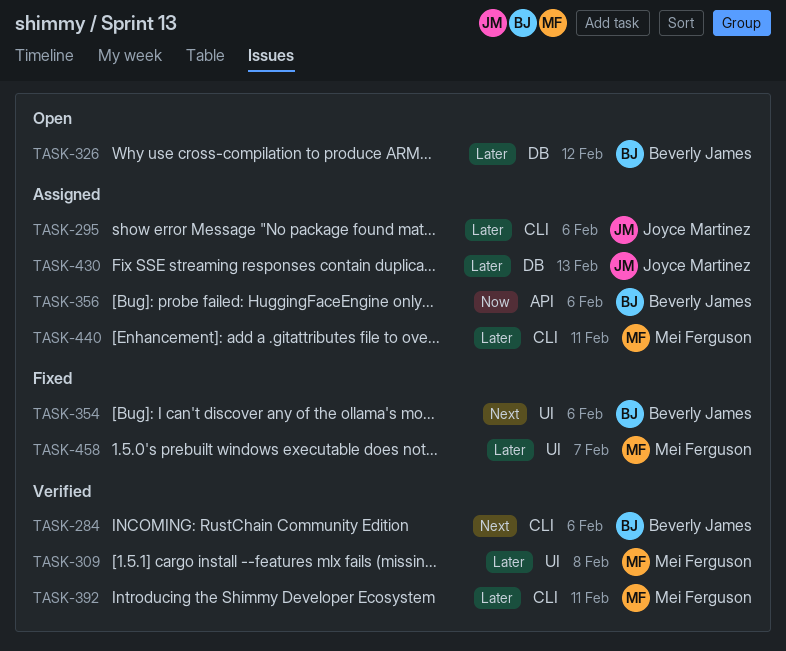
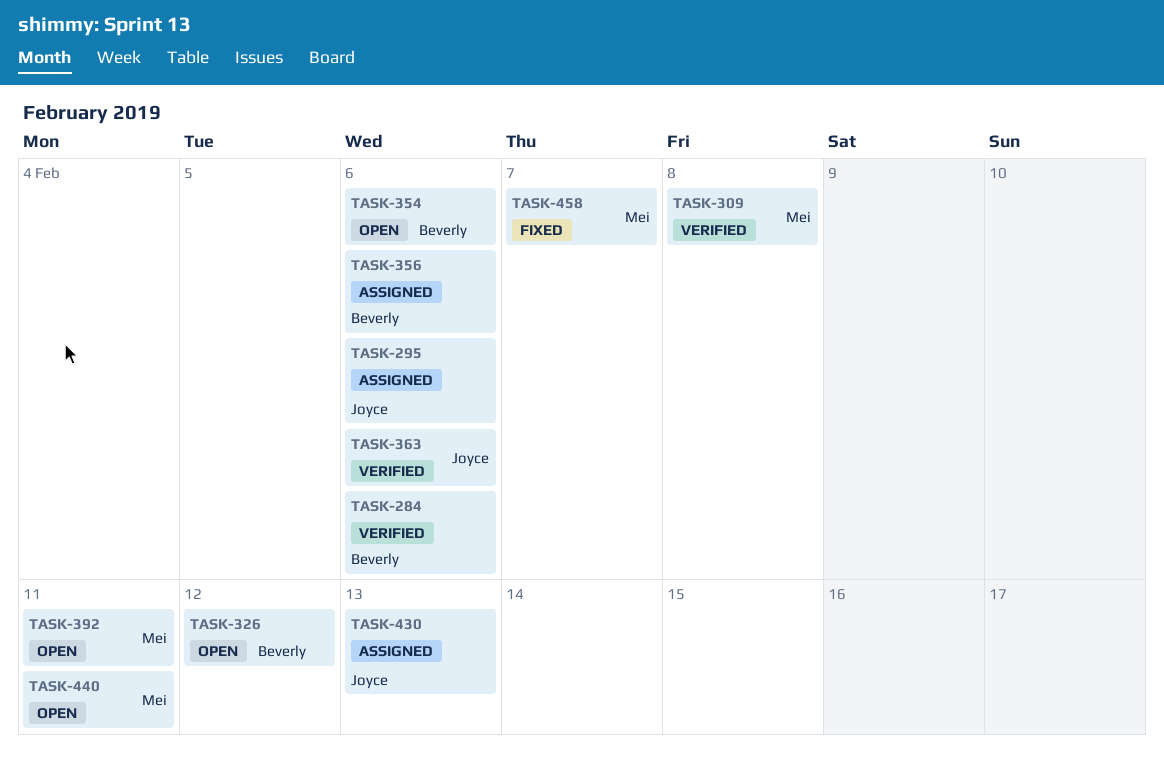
TASK-354, status: Fixed -> Open
TASK-363: none -> present
TASK-392, status: Verified -> Open
TASK-440, status: Assigned -> Open

